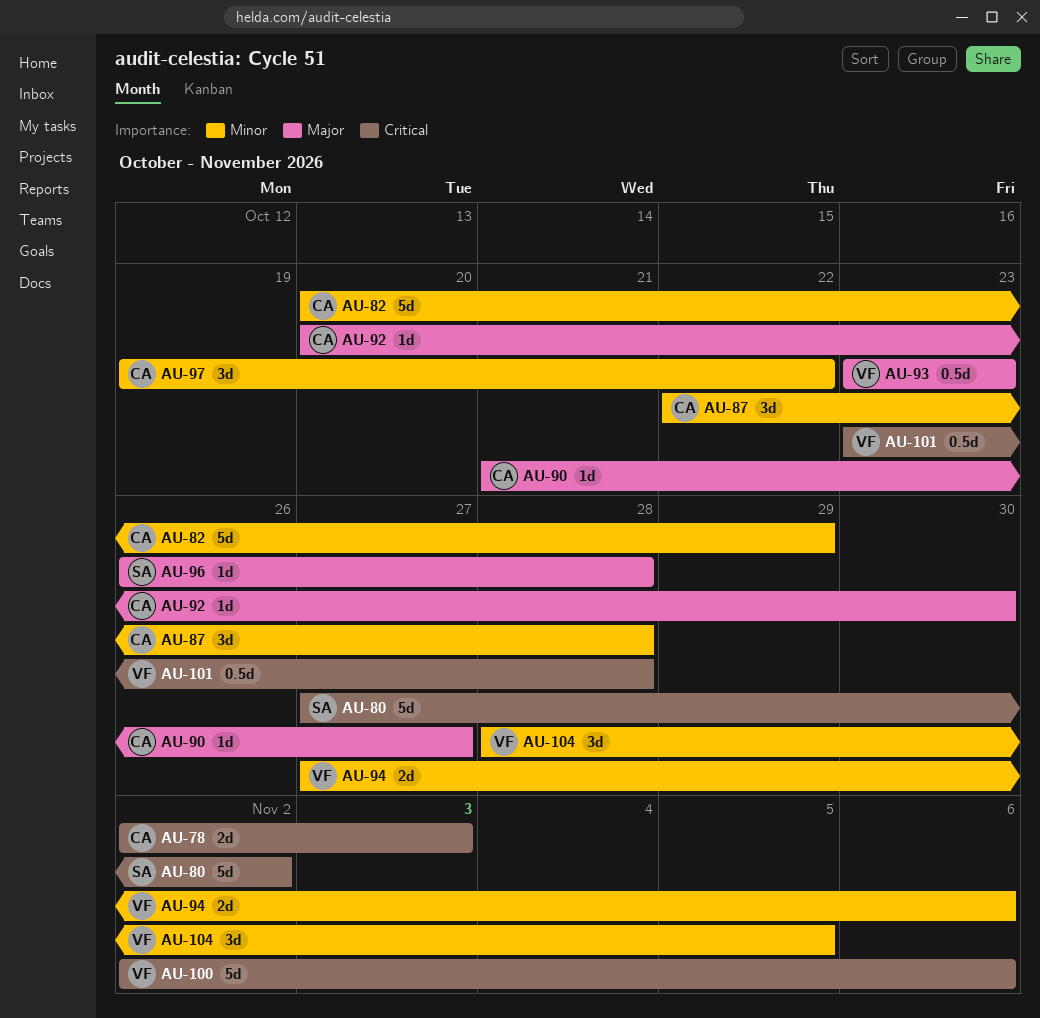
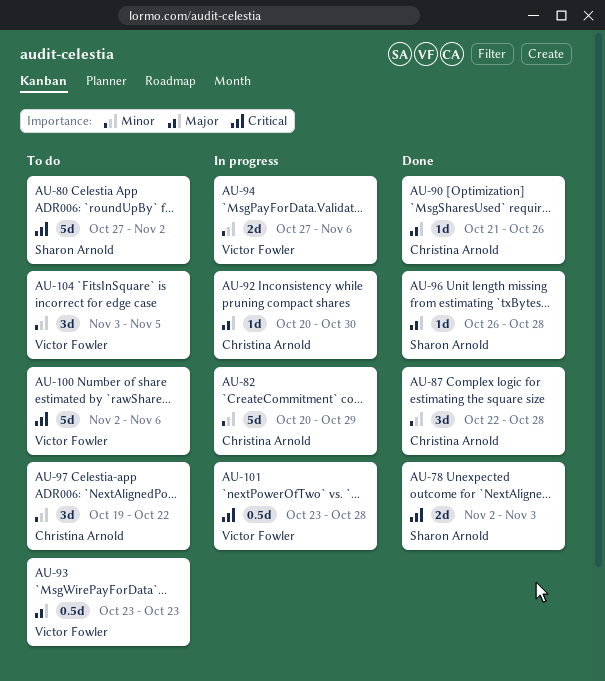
AU-78, owner: Christina Arnold -> Sharon Arnold
AU-90, due: Oct 27 -> Oct 26
AU-104, start: Oct 28 -> Nov 3

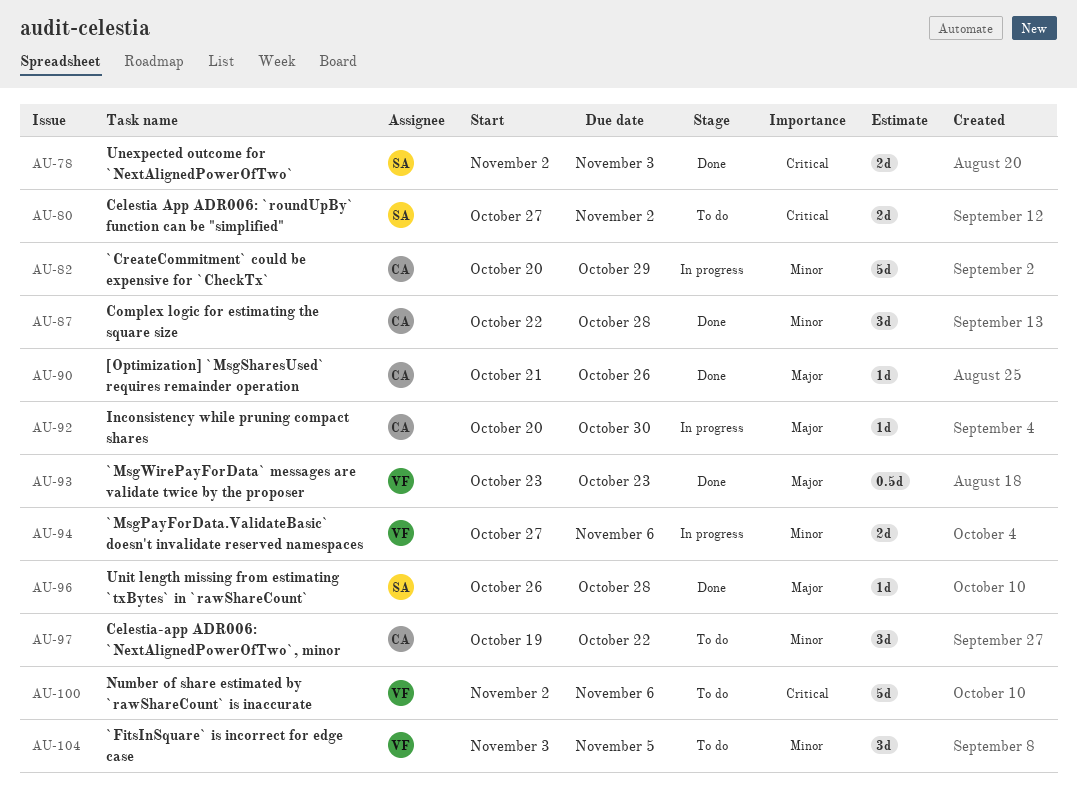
AU-80, estimate: 5d -> 2d
AU-93, status: To do -> Done
AU-101: present -> none

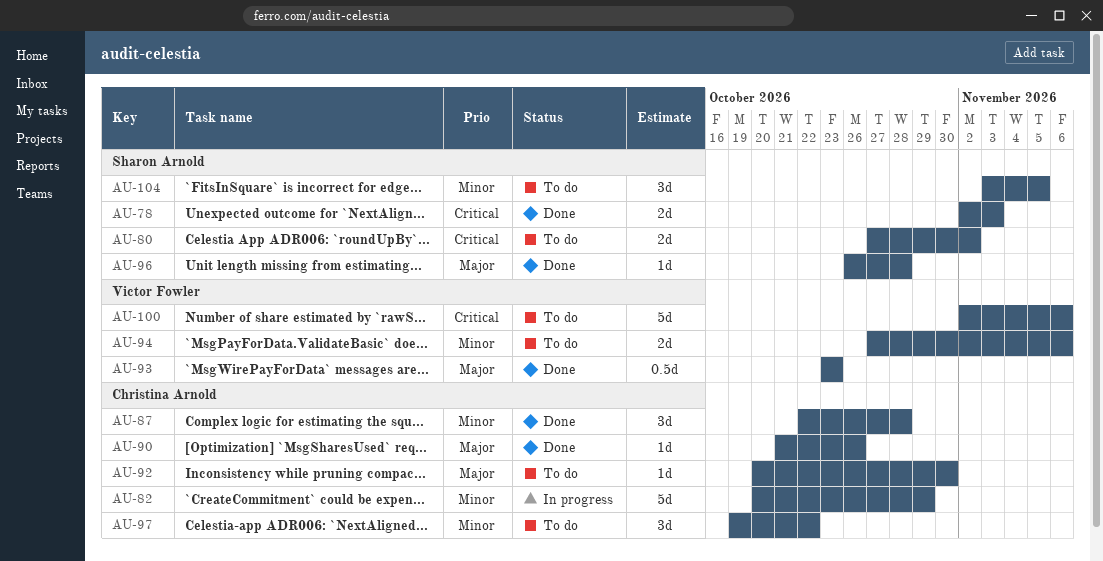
AU-92, status: In progress -> To do
AU-94, status: In progress -> To do
AU-104, owner: Victor Fowler -> Sharon Arnold

